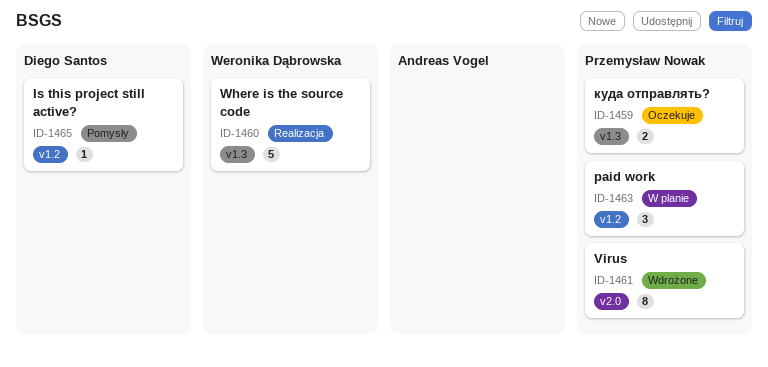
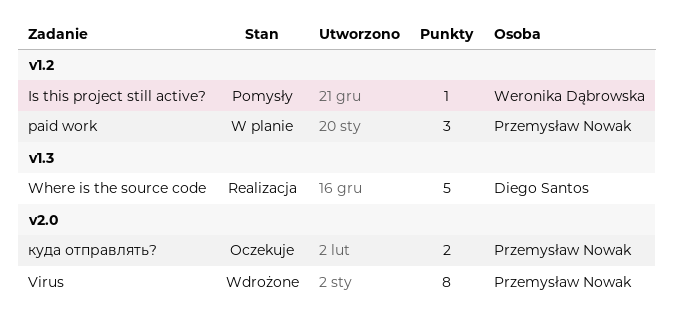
Is this project still active?, owner: Diego Santos -> Weronika Dąbrowska
Where is the source code, owner: Weronika Dąbrowska -> Diego Santos
куда отправлять?, label: v1.3 -> v2.0

